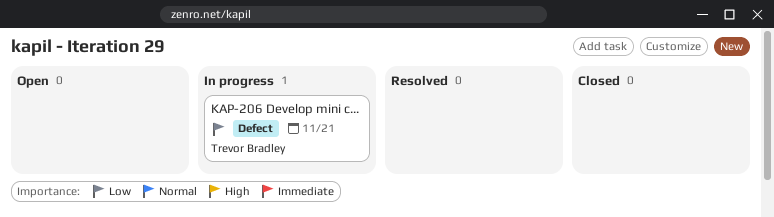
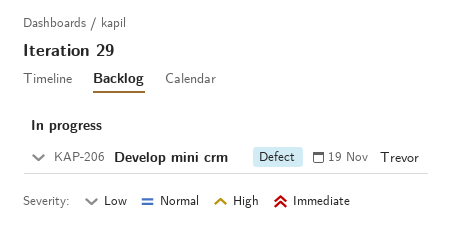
KAP-206, due: Nov 21 -> Nov 19

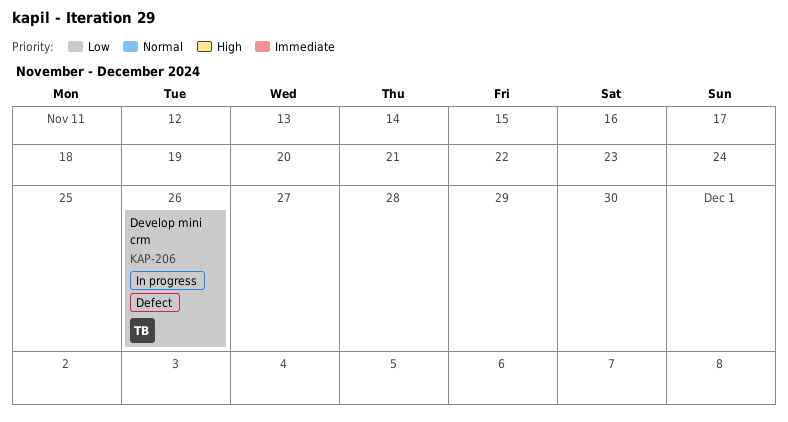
KAP-206, due: Nov 19 -> Nov 26

